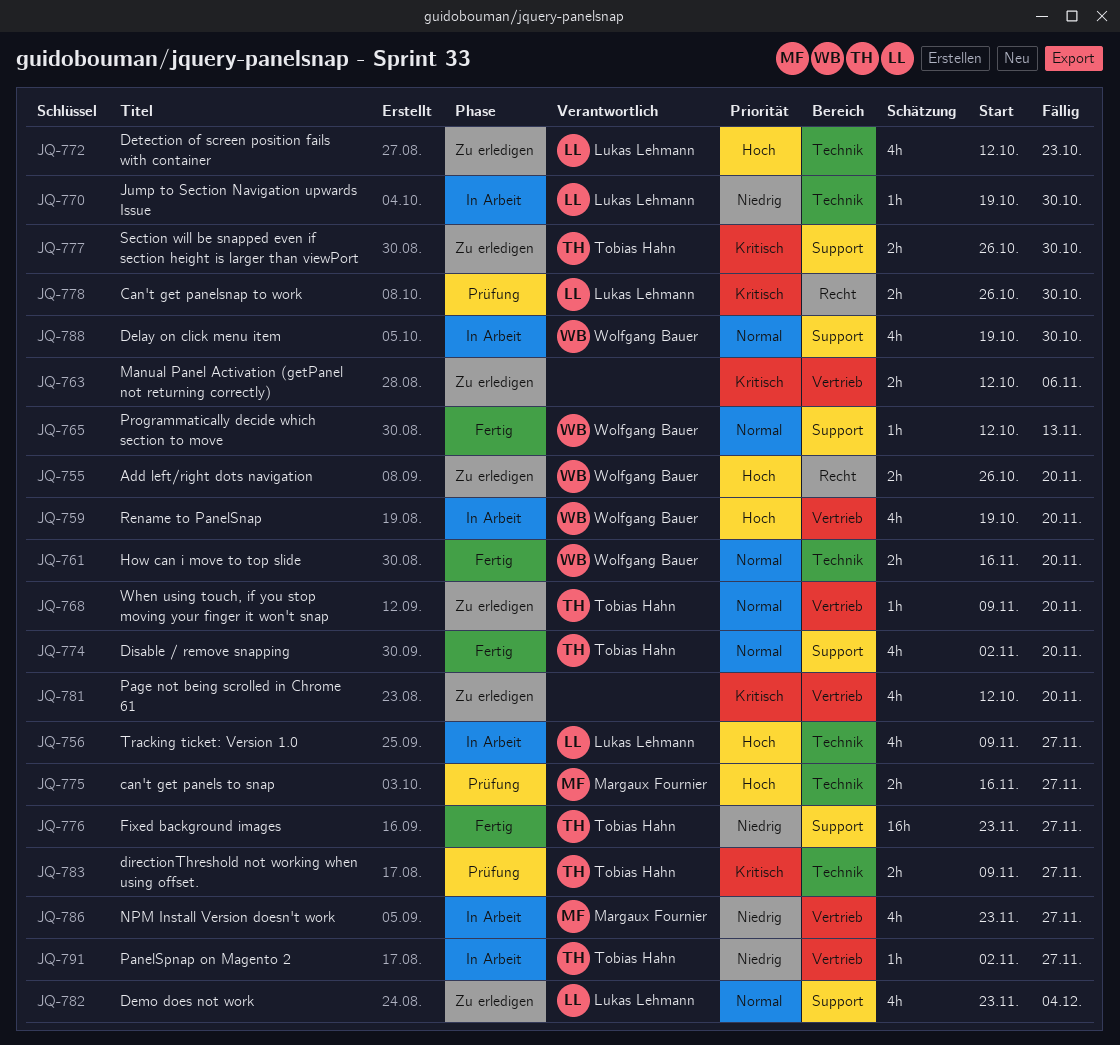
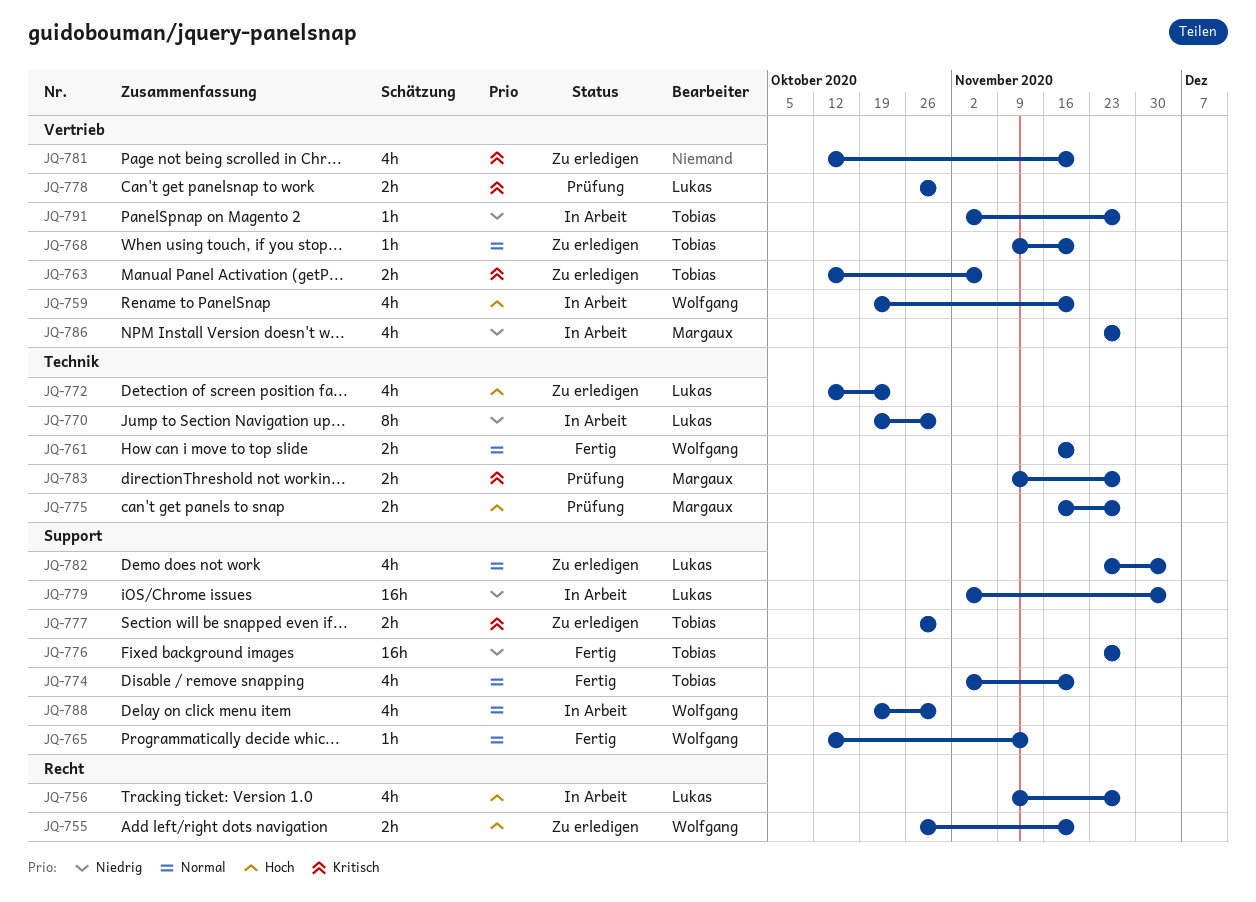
JQ-756, label: Technik -> Recht
JQ-763, owner: none -> Tobias Hahn
JQ-770, estimate: 1h -> 8h
JQ-778, label: Recht -> Vertrieb
JQ-779: none -> present
JQ-783, owner: Tobias Hahn -> Margaux Fournier

